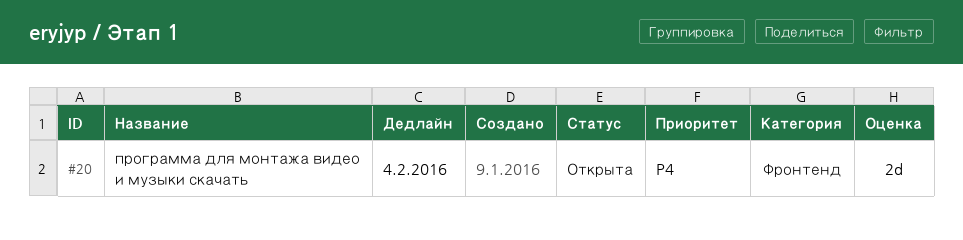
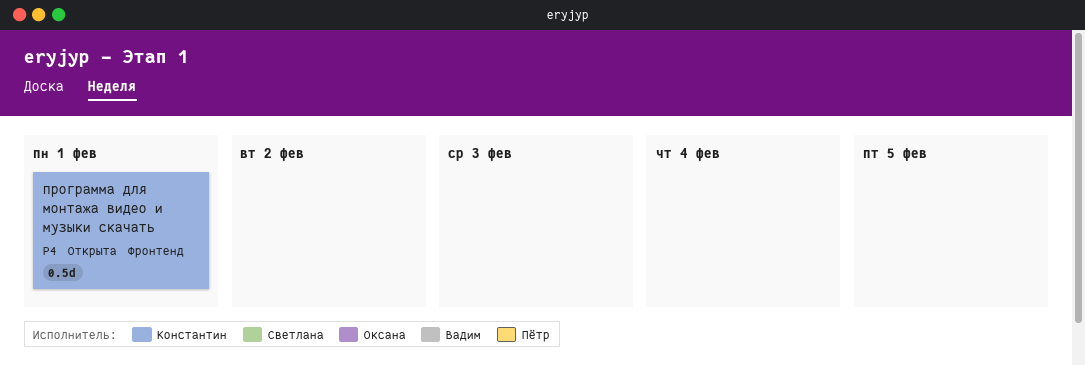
программа для монтажа видео и музыки скачать, estimate: 2d -> 0.5d
программа для монтажа видео и музыки скачать, due: Feb 4 -> Feb 1

